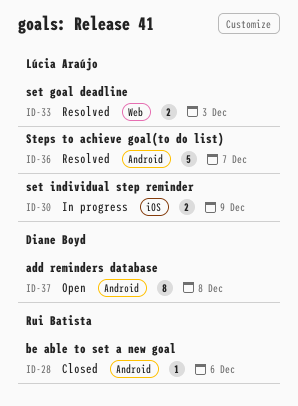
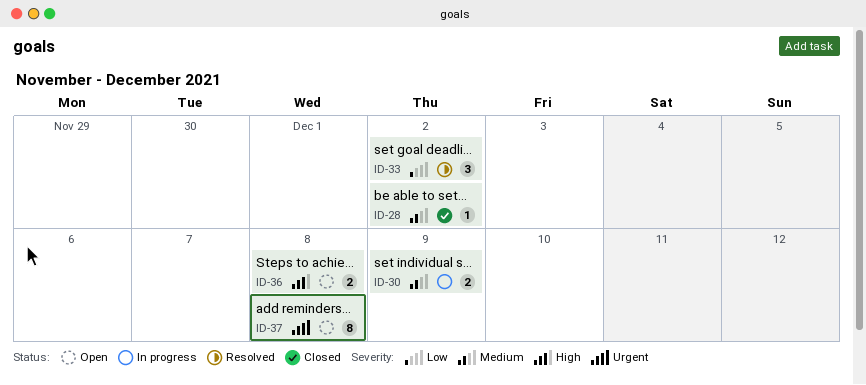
ID-28, due: Dec 6 -> Dec 2
ID-33, estimate: 2 -> 3
ID-33, due: Dec 3 -> Dec 2
ID-36, status: Resolved -> Open
ID-36, estimate: 5 -> 2
ID-36, due: Dec 7 -> Dec 8

